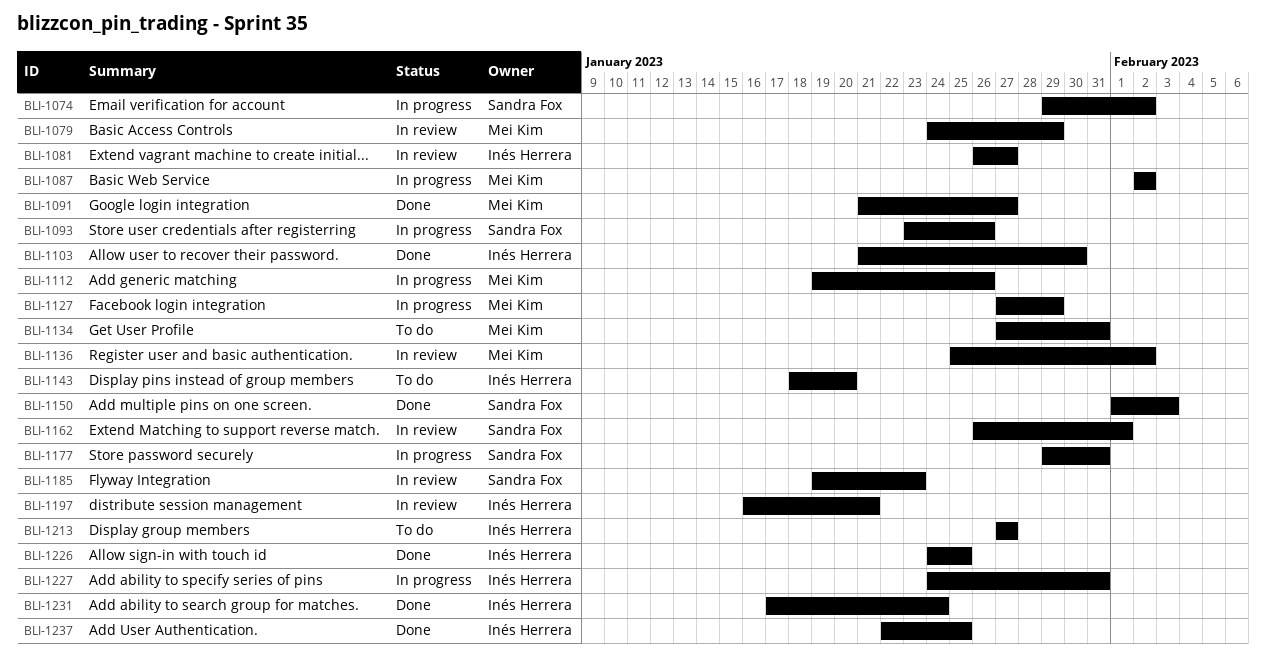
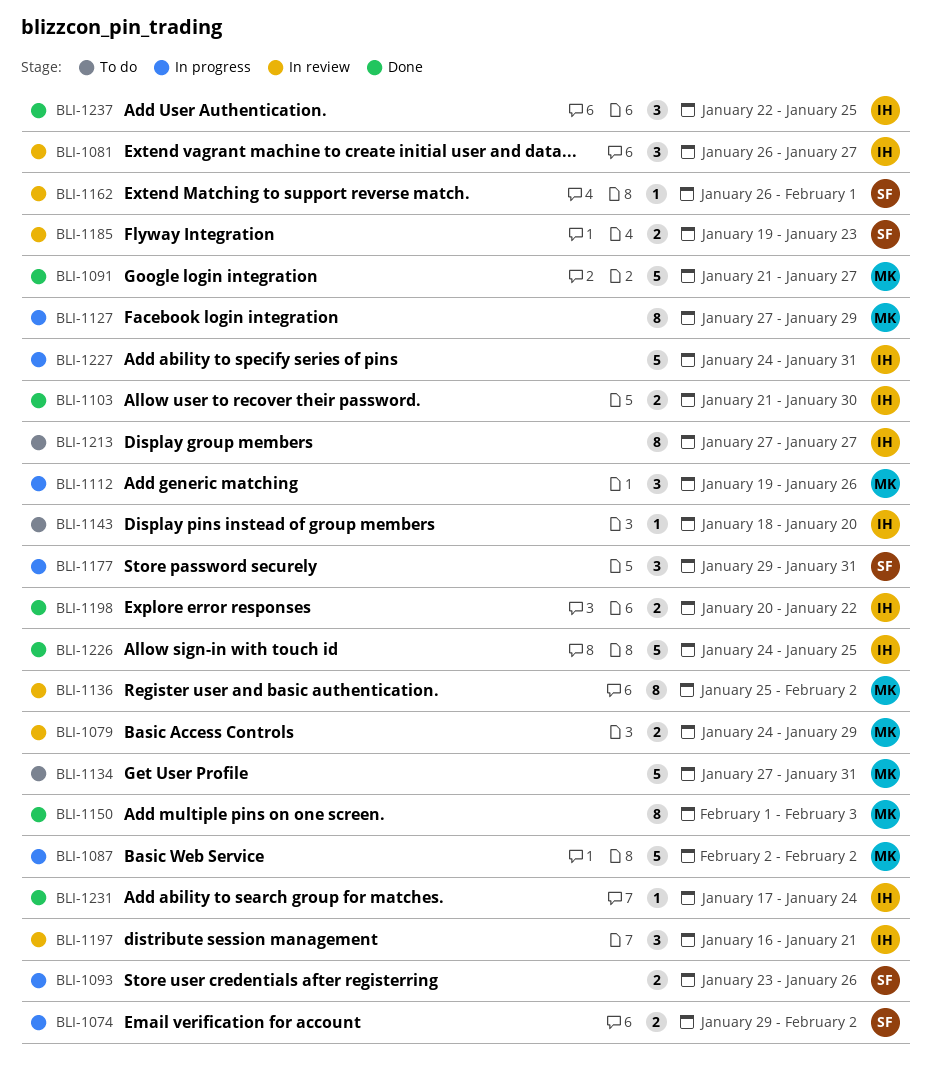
BLI-1150, owner: Sandra Fox -> Mei Kim
BLI-1198: none -> present

